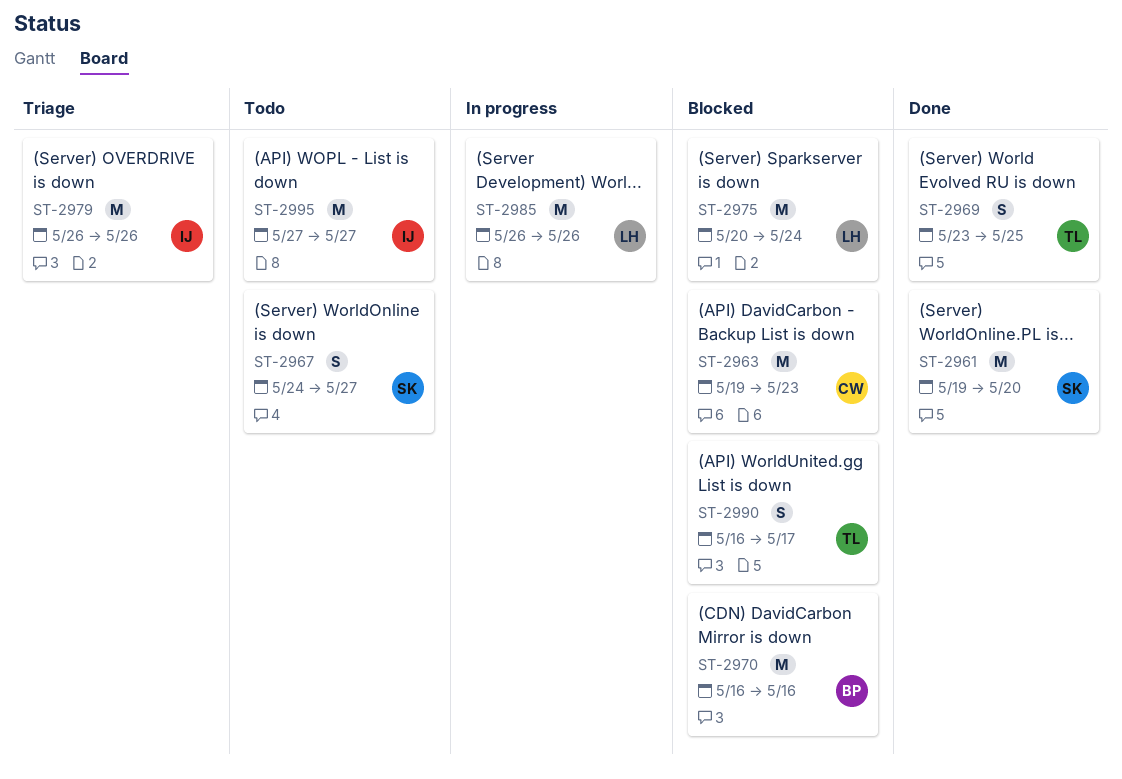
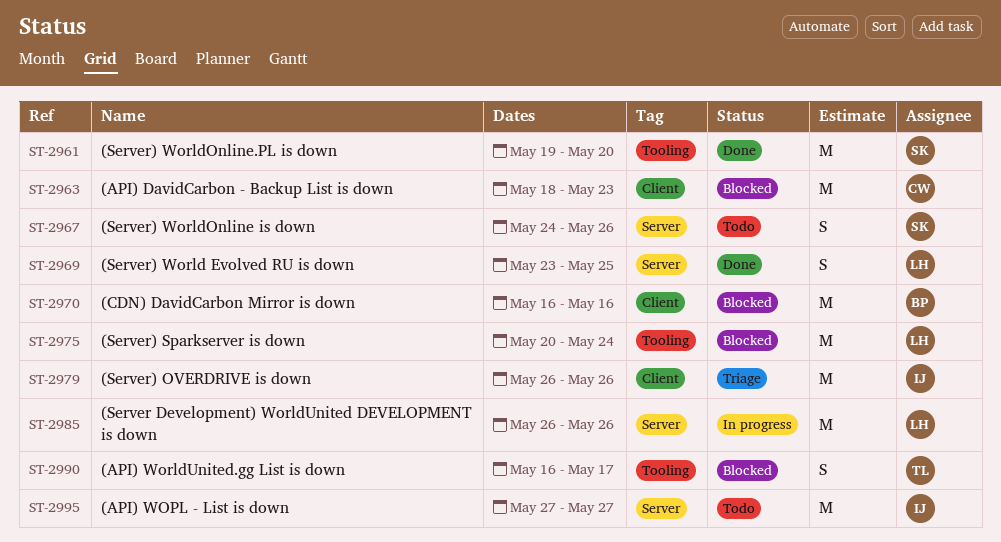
ST-2963, start: May 19 -> May 18
ST-2967, due: May 27 -> May 26
ST-2969, owner: TL -> LH

